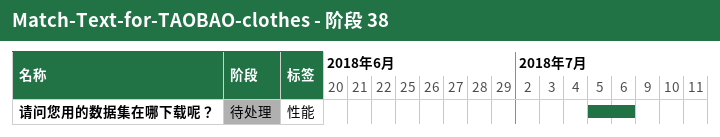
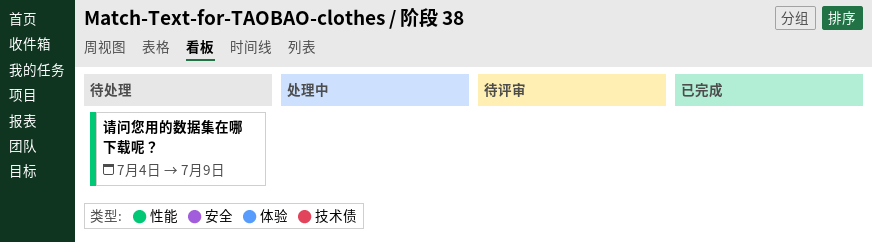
请问您用的数据集在哪下载呢？, start: Jul 5 -> Jul 4
请问您用的数据集在哪下载呢？, due: Jul 6 -> Jul 9

